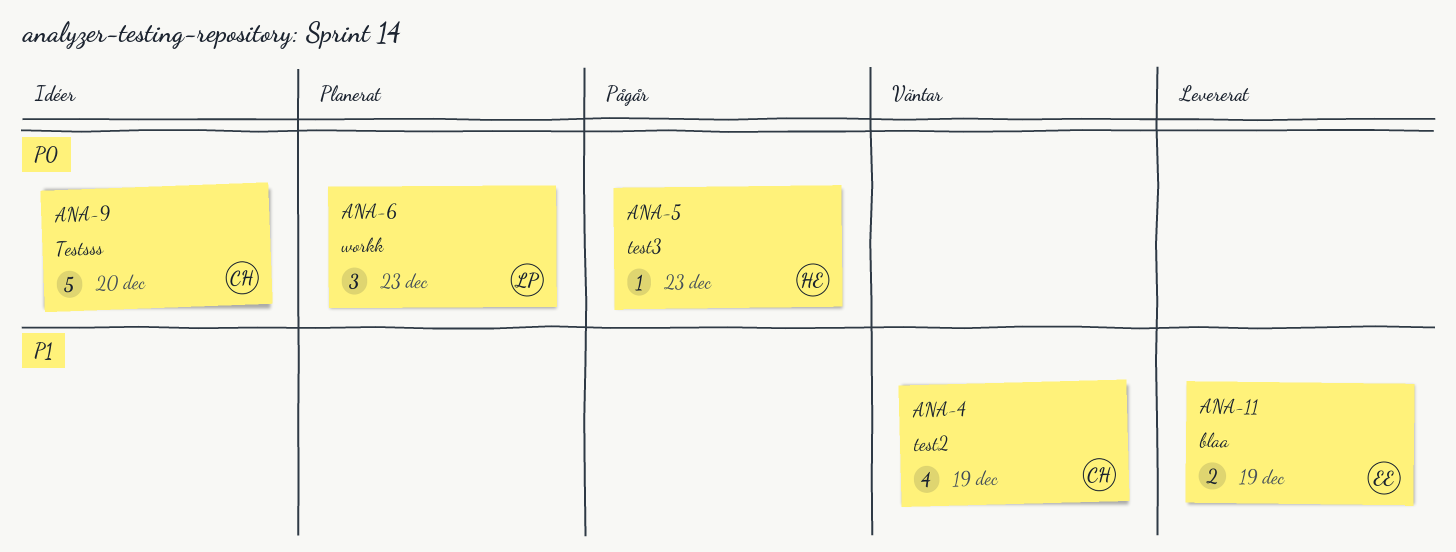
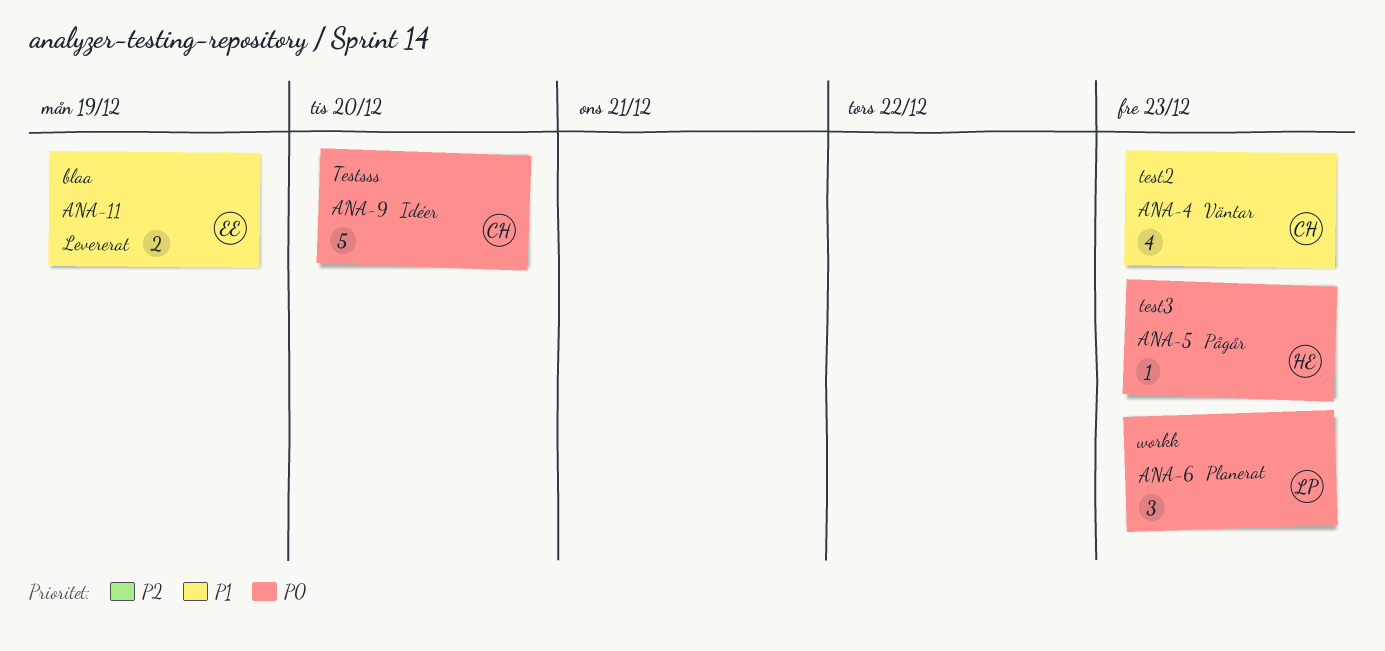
ANA-4, due: Dec 19 -> Dec 23

